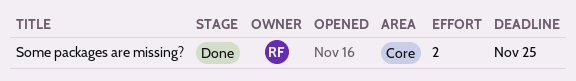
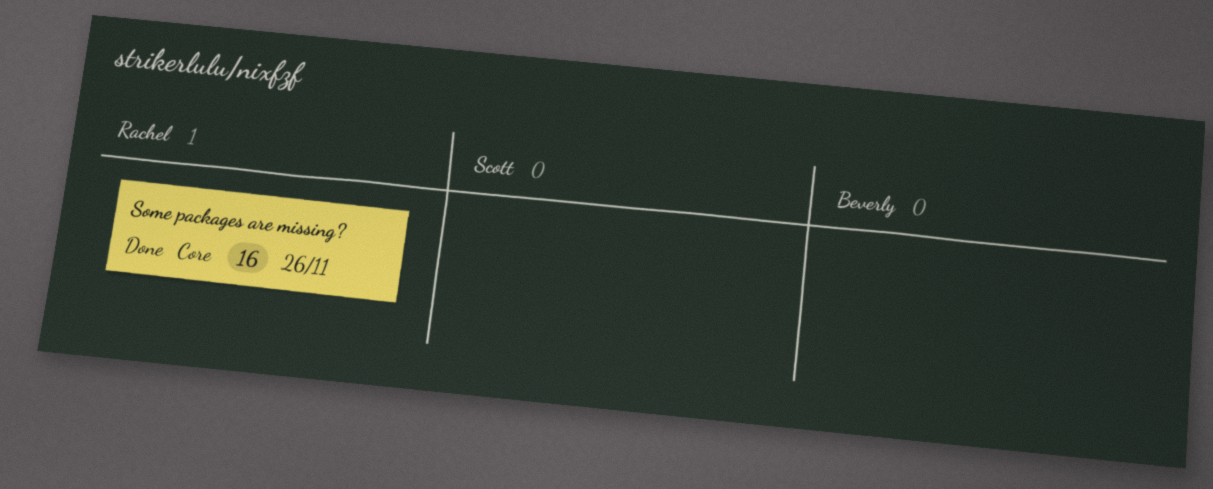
Some packages are missing?, estimate: 2 -> 16
Some packages are missing?, due: Nov 25 -> Nov 26

